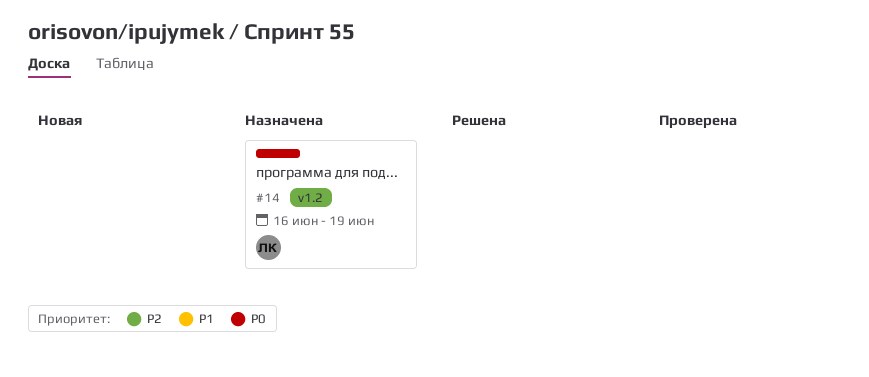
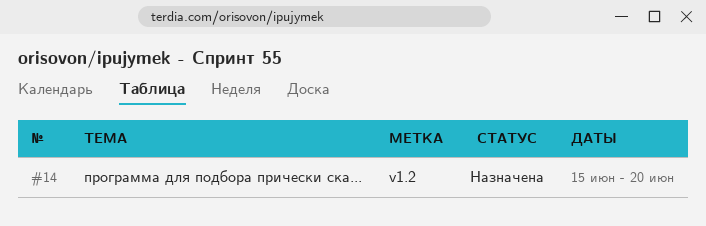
#14, start: Jun 16 -> Jun 15
#14, due: Jun 19 -> Jun 20

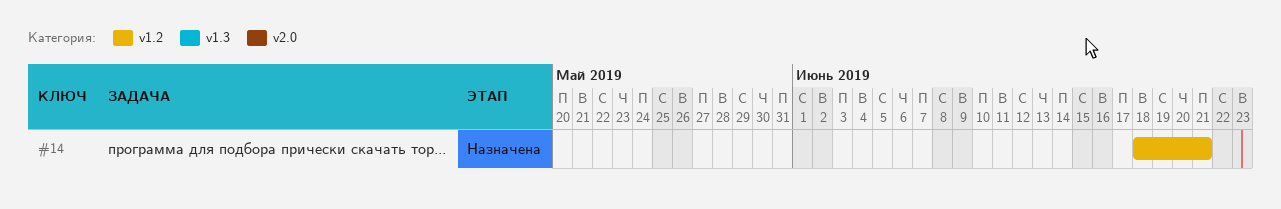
#14, start: Jun 15 -> Jun 18
#14, due: Jun 20 -> Jun 21

